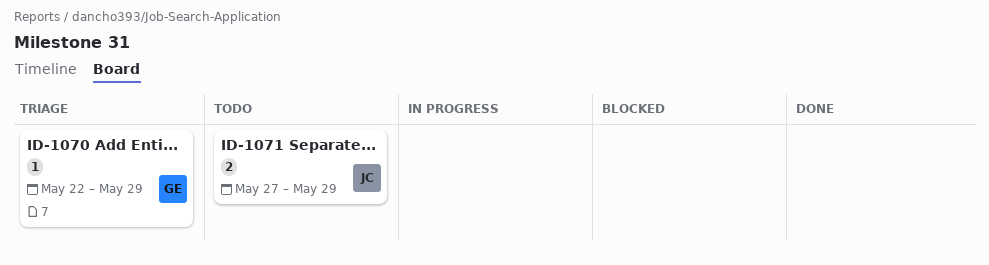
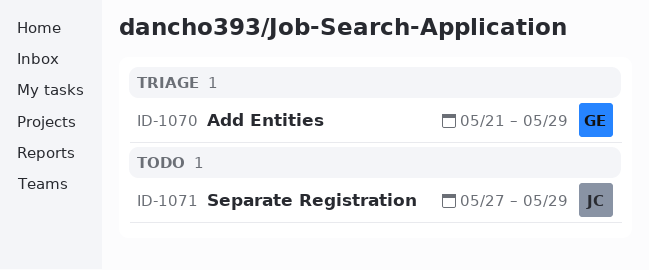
ID-1070, start: May 22 -> May 21

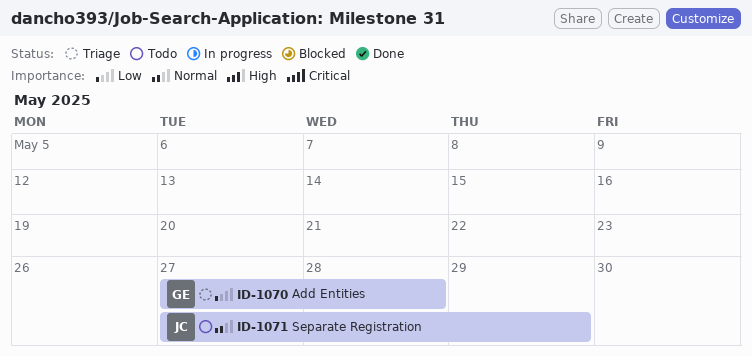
ID-1070, start: May 21 -> May 27
ID-1070, due: May 29 -> May 28

